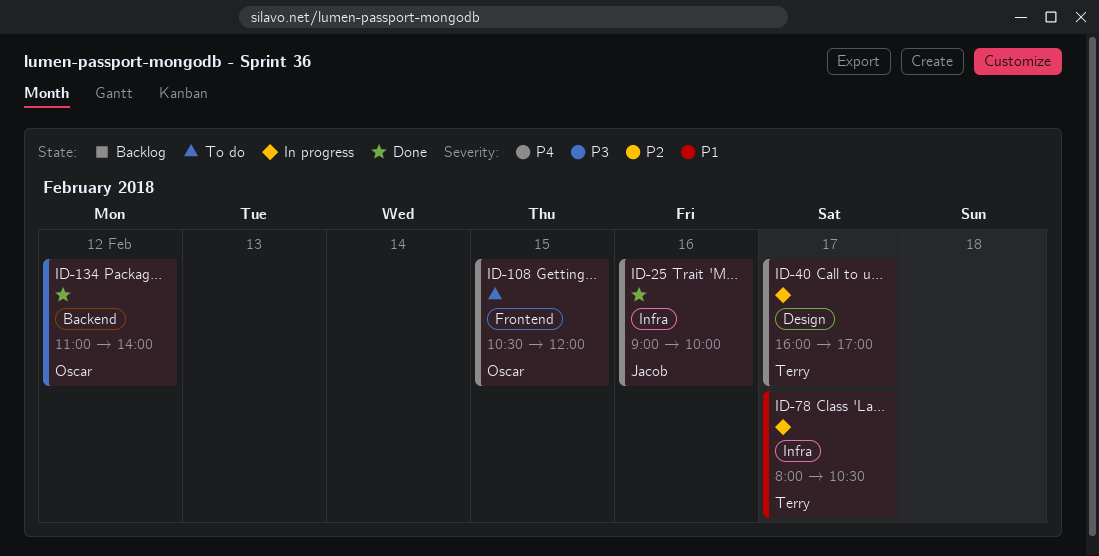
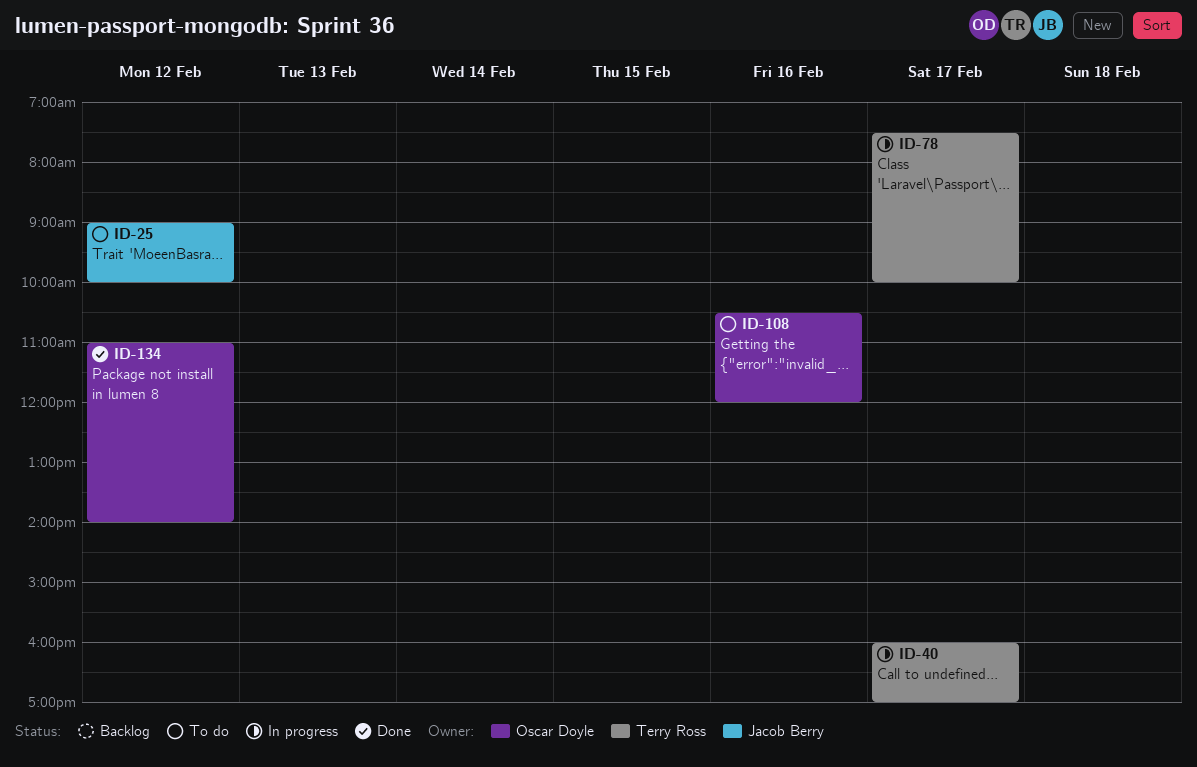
ID-25, status: Done -> To do
ID-25, day: Feb 16 -> Feb 12
ID-78, begins: 08:00 -> 07:30
ID-78, ends: 10:30 -> 10:00
ID-108, day: Feb 15 -> Feb 16

